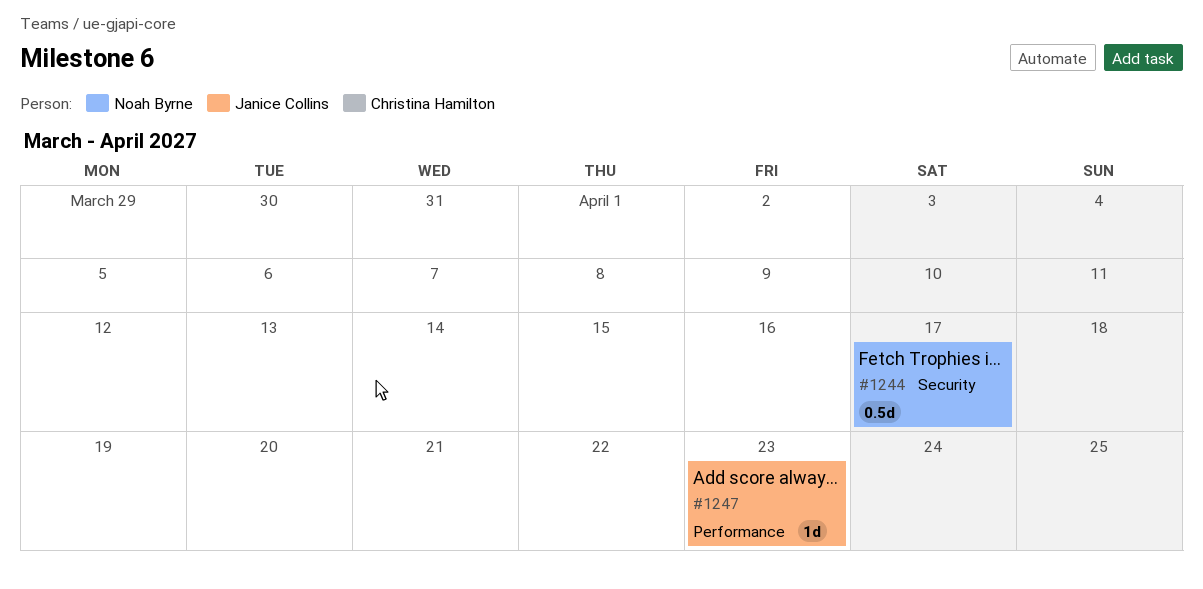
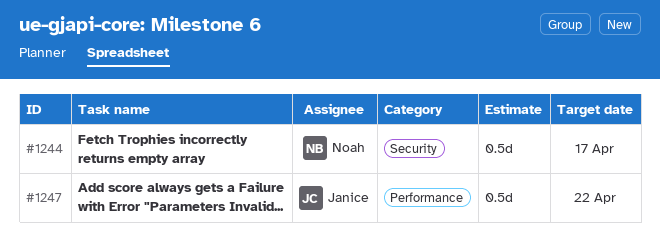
#1247, estimate: 1d -> 0.5d
#1247, due: Apr 23 -> Apr 22

